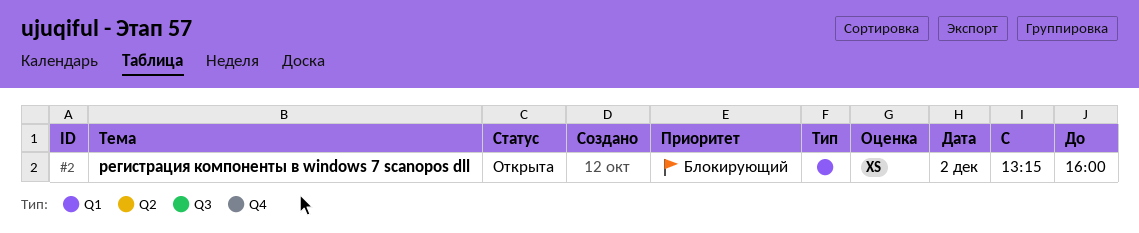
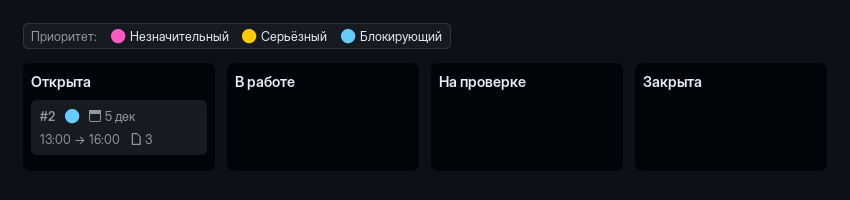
#2, day: Dec 2 -> Dec 5
#2, begins: 13:15 -> 13:00

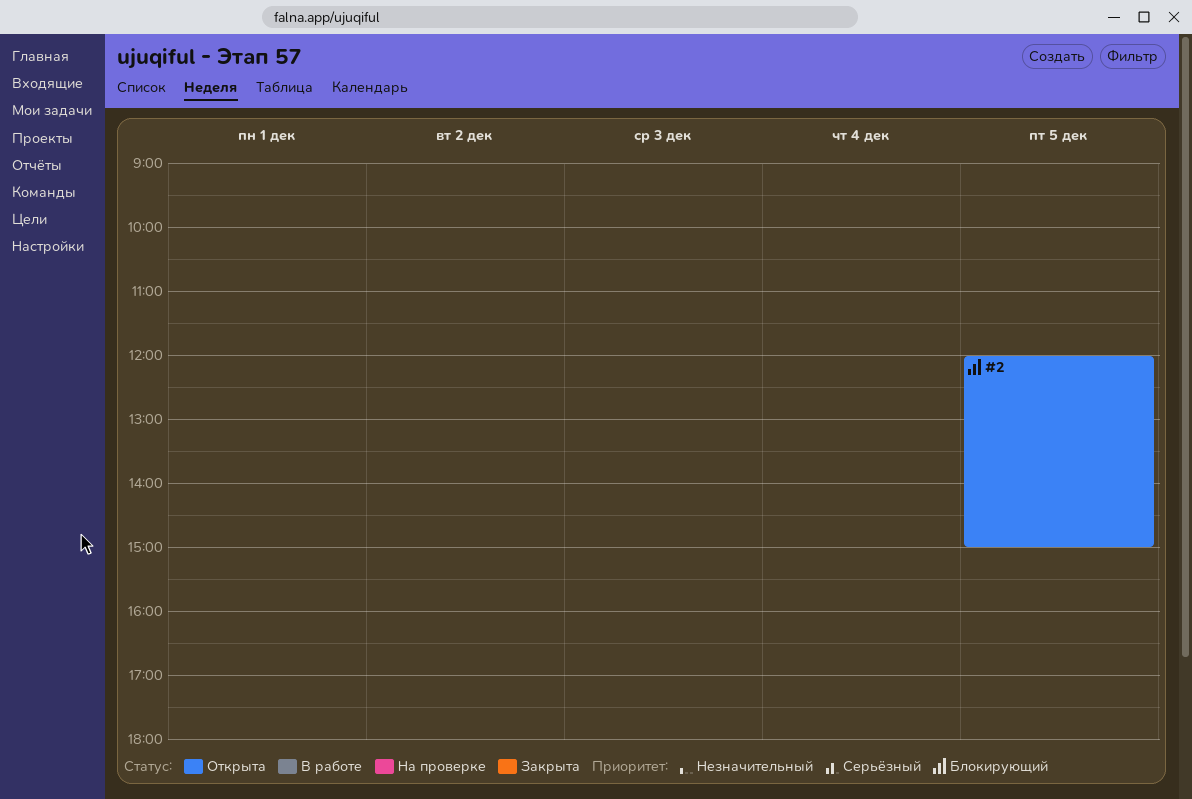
#2, begins: 13:00 -> 12:00
#2, ends: 16:00 -> 15:00

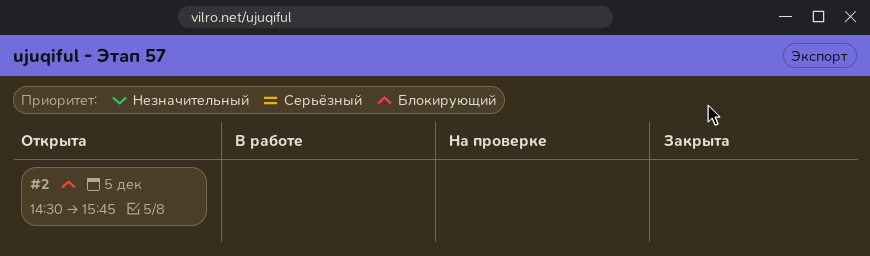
#2, begins: 12:00 -> 14:30
#2, ends: 15:00 -> 15:45

